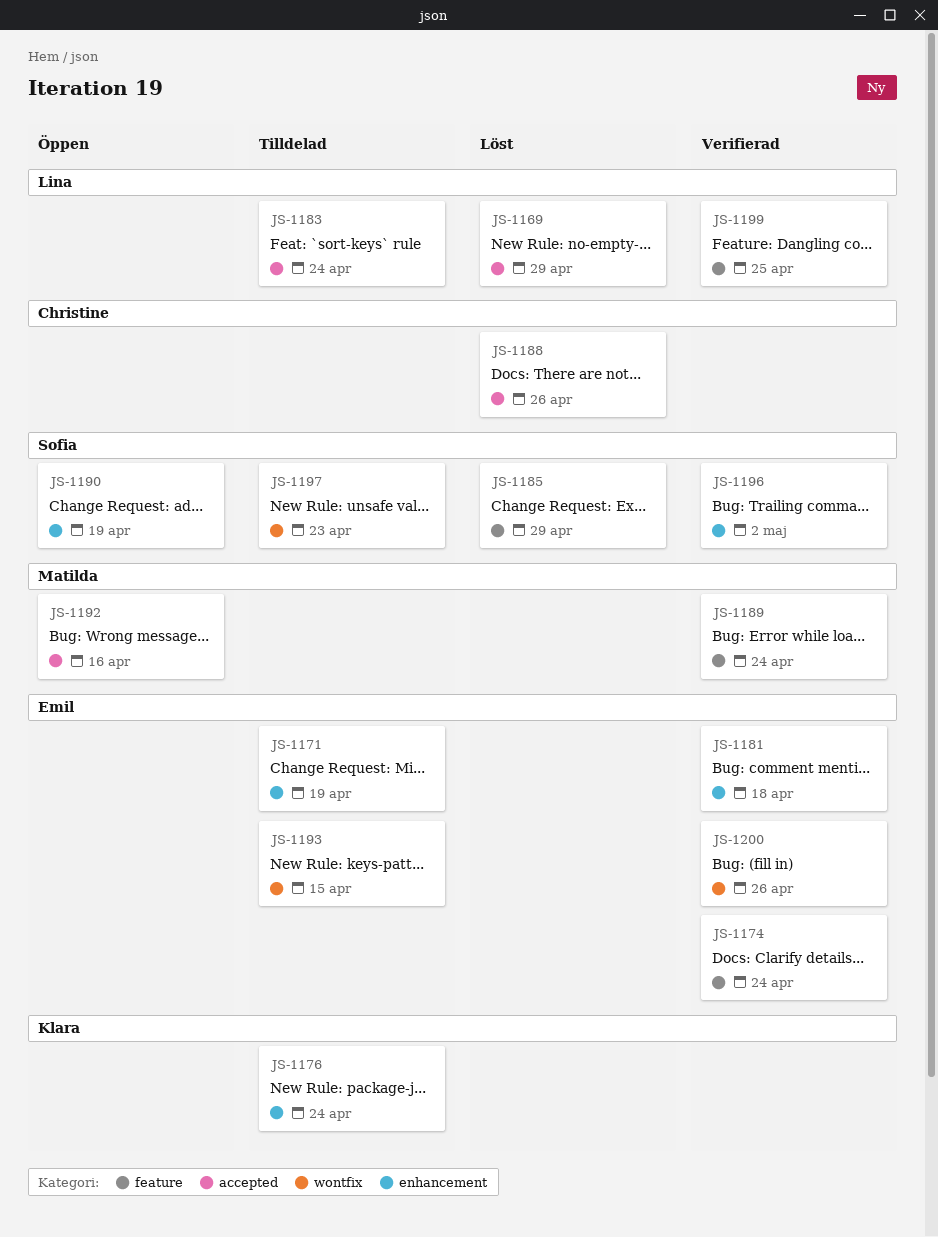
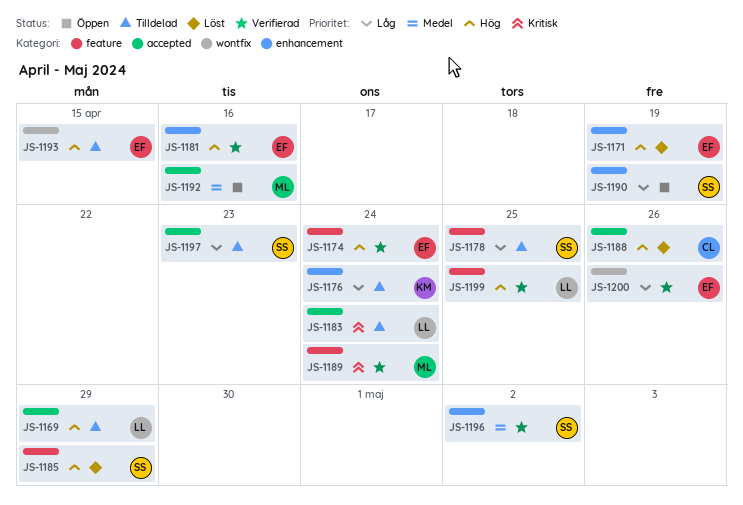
JS-1169, status: Löst -> Tilldelad
JS-1171, status: Tilldelad -> Löst
JS-1178: none -> present
JS-1181, due: Apr 18 -> Apr 16
JS-1197, label: wontfix -> accepted

